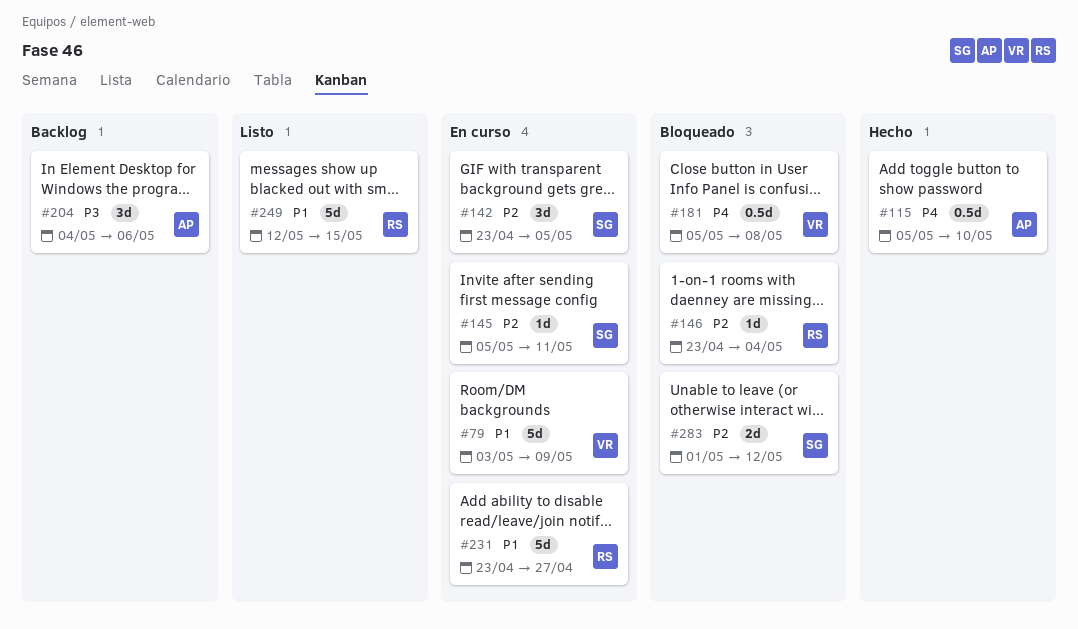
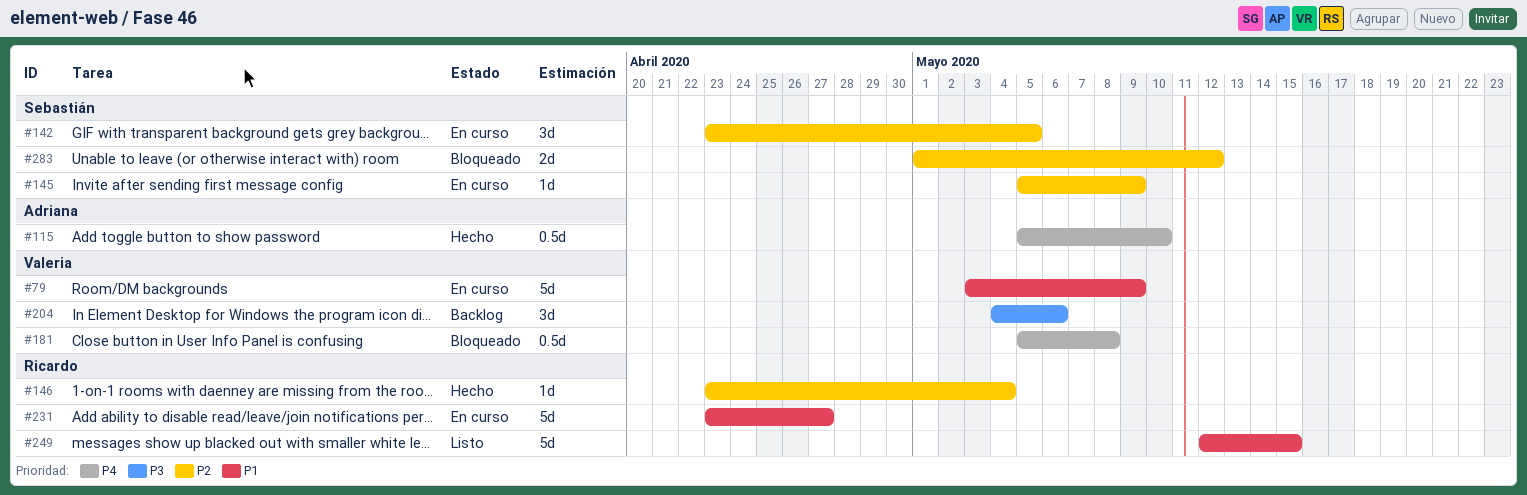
#145, due: May 11 -> May 9
#146, status: Bloqueado -> Hecho
#204, owner: Adriana -> Valeria

